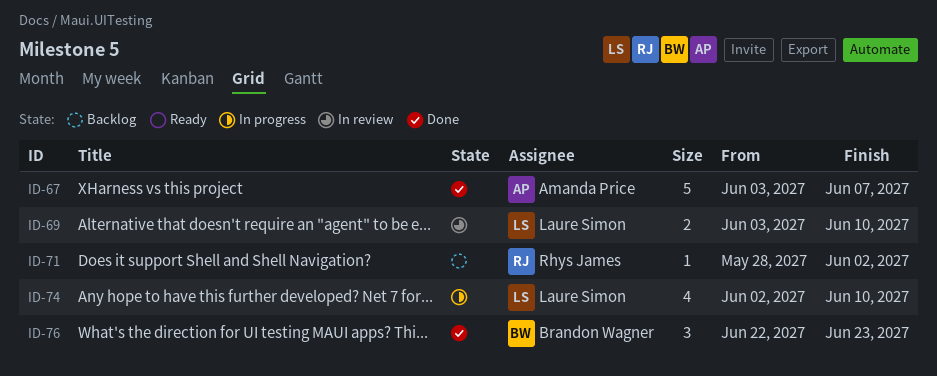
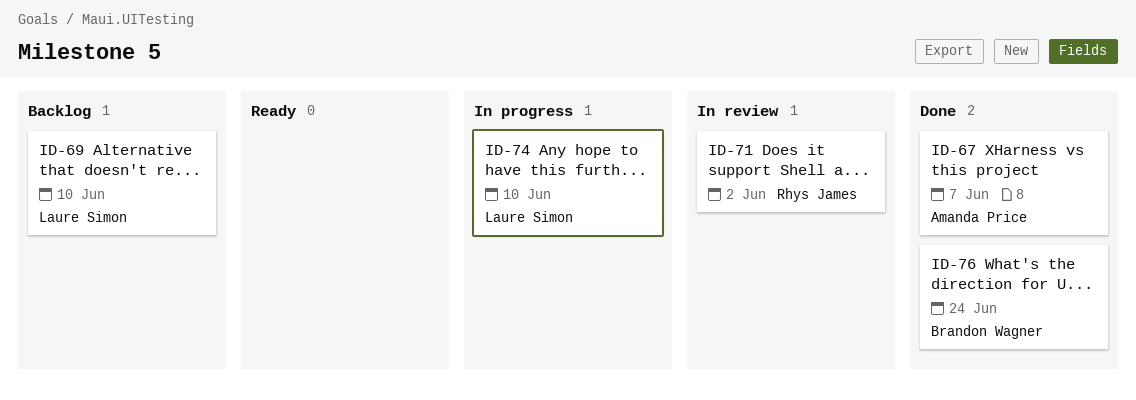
ID-69, status: In review -> Backlog
ID-71, status: Backlog -> In review
ID-76, due: Jun 23 -> Jun 24

